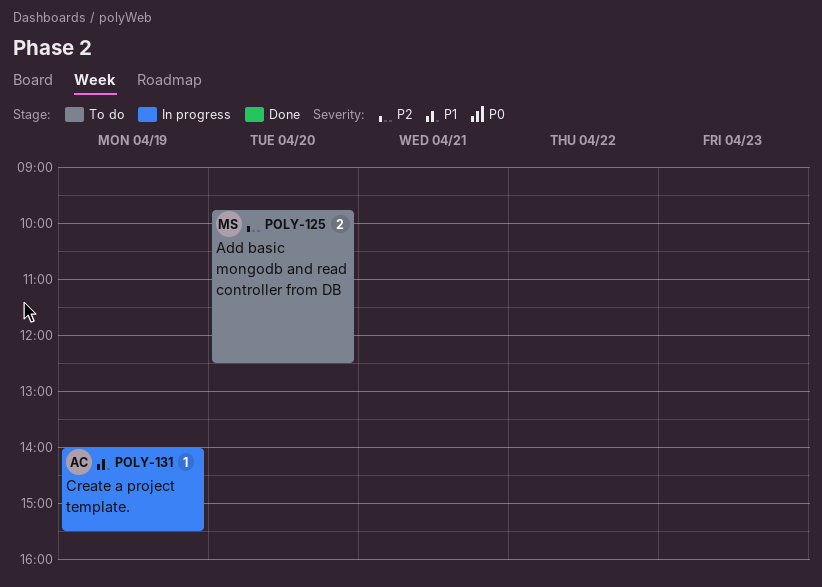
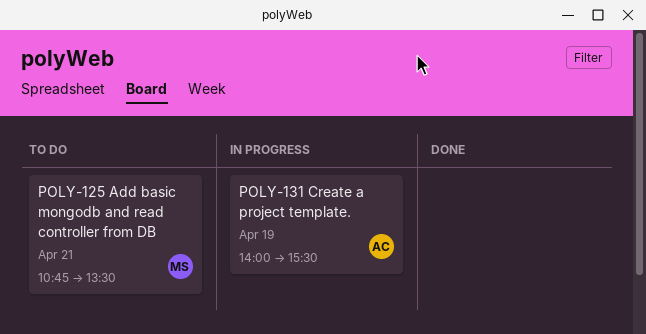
POLY-125, day: Apr 20 -> Apr 21
POLY-125, begins: 09:45 -> 10:45
POLY-125, ends: 12:30 -> 13:30

